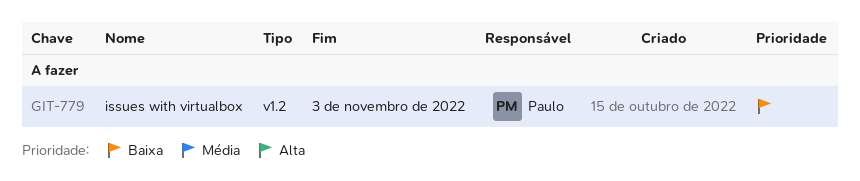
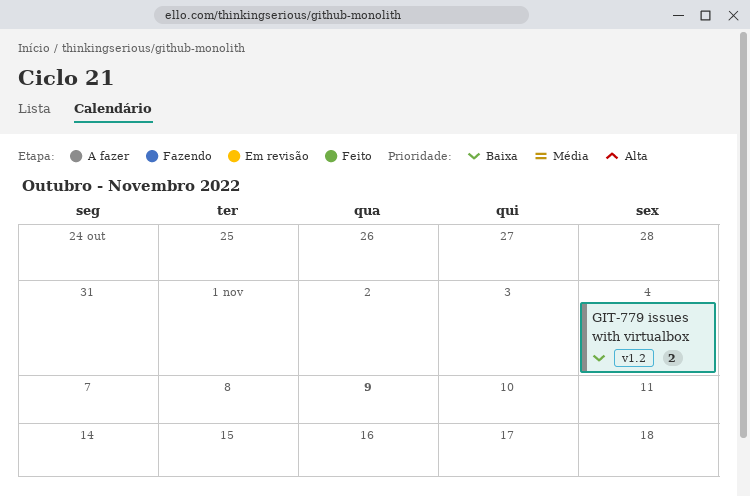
GIT-779, due: Nov 3 -> Nov 4

